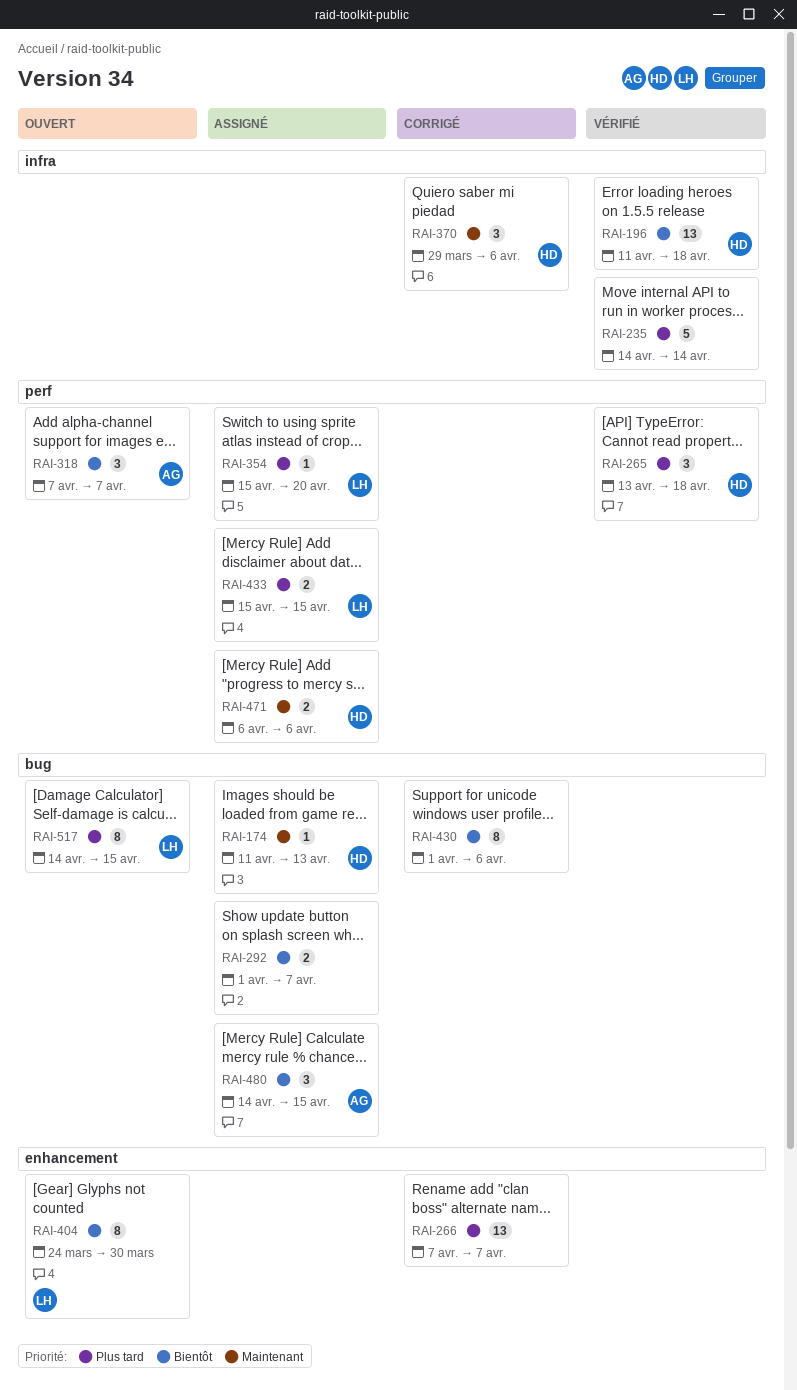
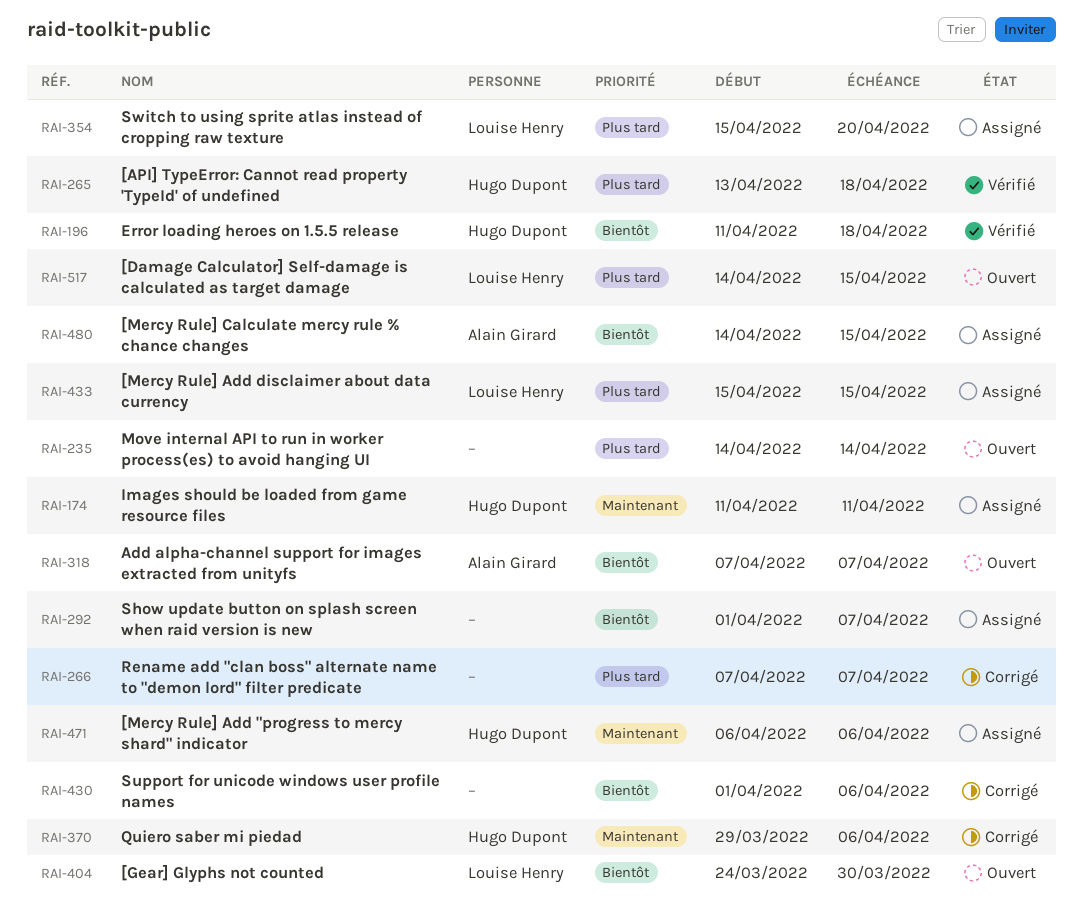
RAI-174, due: Apr 13 -> Apr 11
RAI-235, status: Vérifié -> Ouvert

